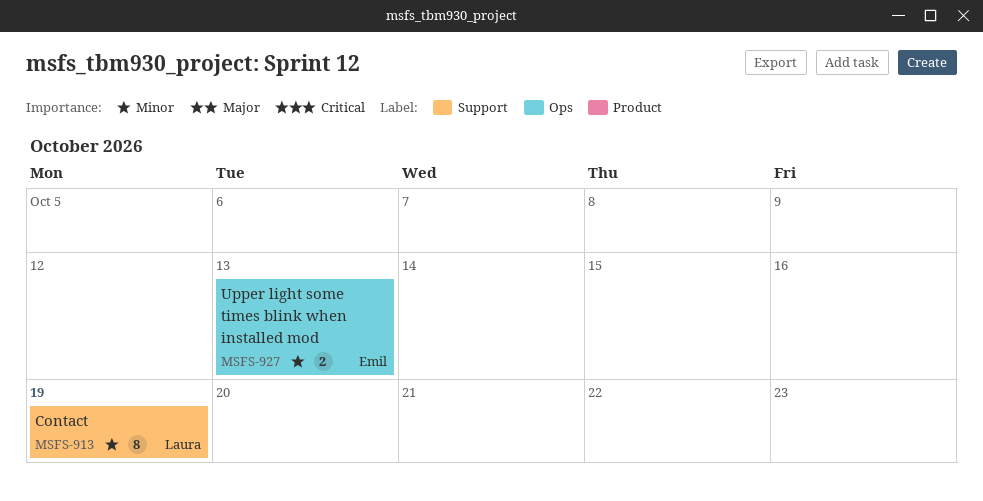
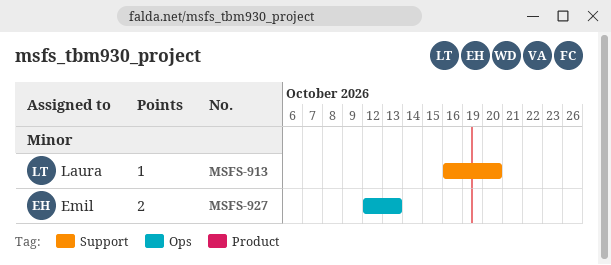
MSFS-913, estimate: 8 -> 1
MSFS-913, due: Oct 19 -> Oct 20

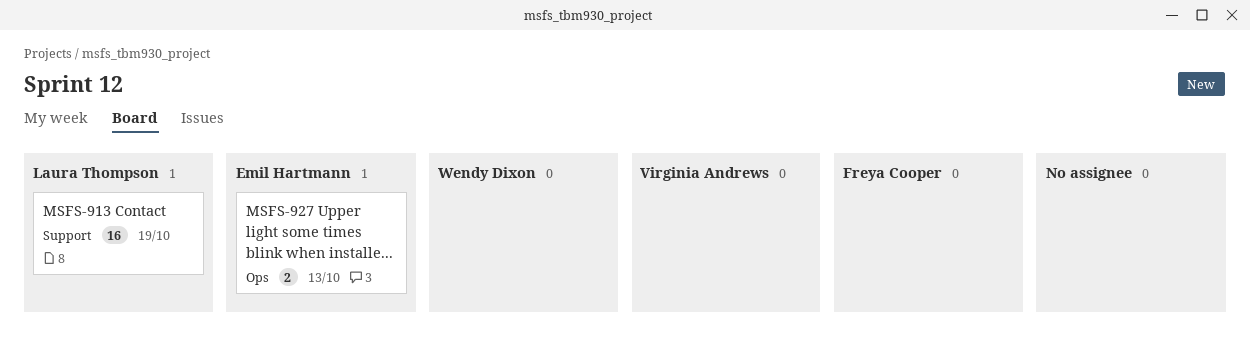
MSFS-913, estimate: 1 -> 16
MSFS-913, due: Oct 20 -> Oct 19

